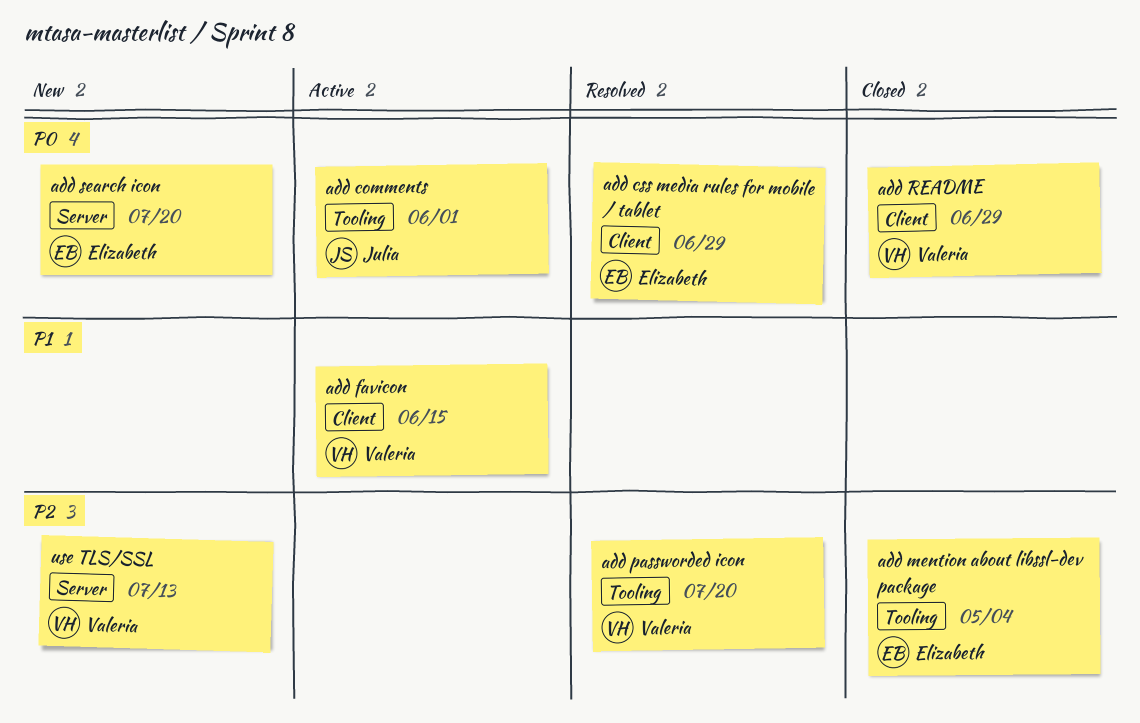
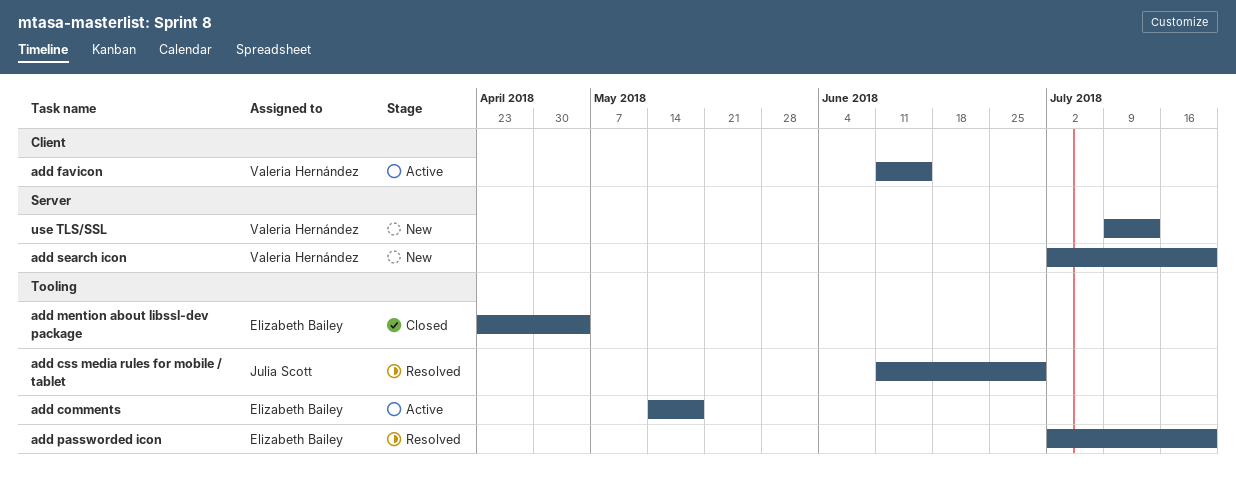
add comments, owner: Julia Scott -> Elizabeth Bailey
add comments, due: Jun 1 -> May 18
add css media rules for mobile / tablet, owner: Elizabeth Bailey -> Julia Scott
add css media rules for mobile / tablet, label: Client -> Tooling
add passworded icon, owner: Valeria Hernández -> Elizabeth Bailey
add README: present -> none
add search icon, owner: Elizabeth Bailey -> Valeria Hernández

